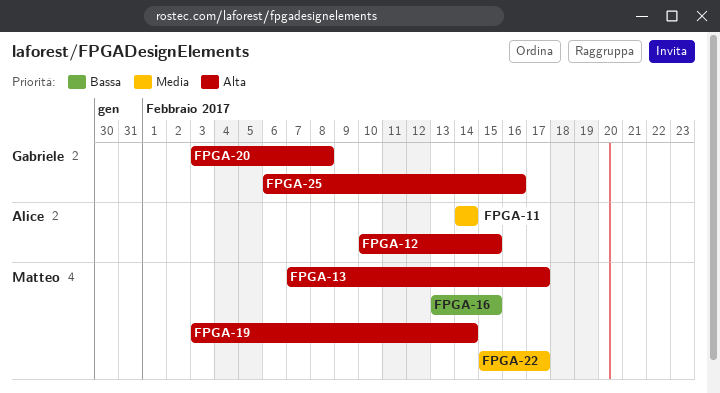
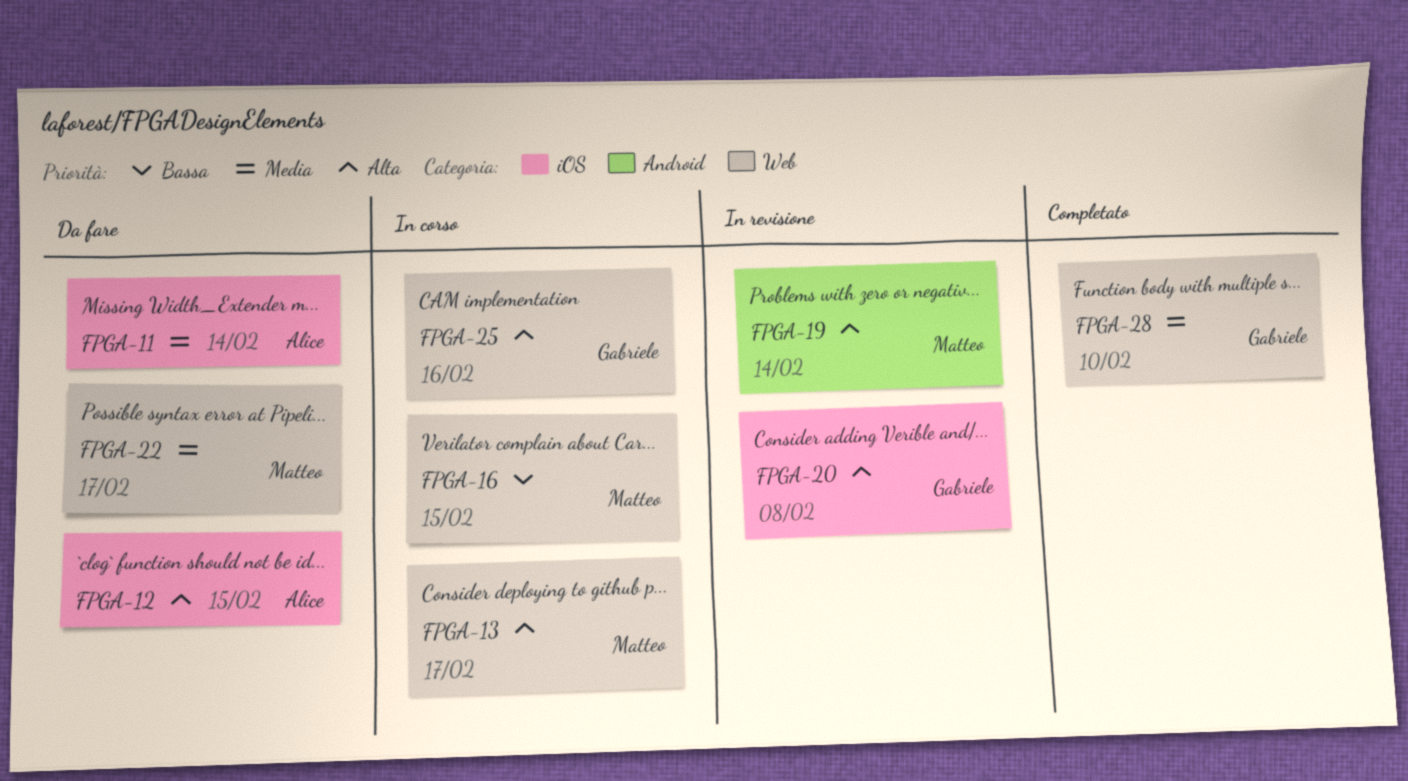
FPGA-28: none -> present

